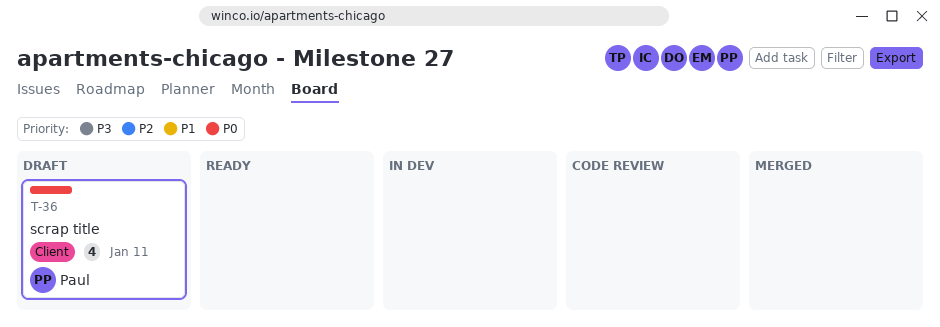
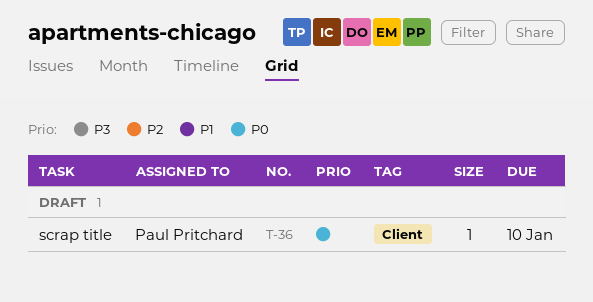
T-36, estimate: 4 -> 1
T-36, due: Jan 11 -> Jan 10

